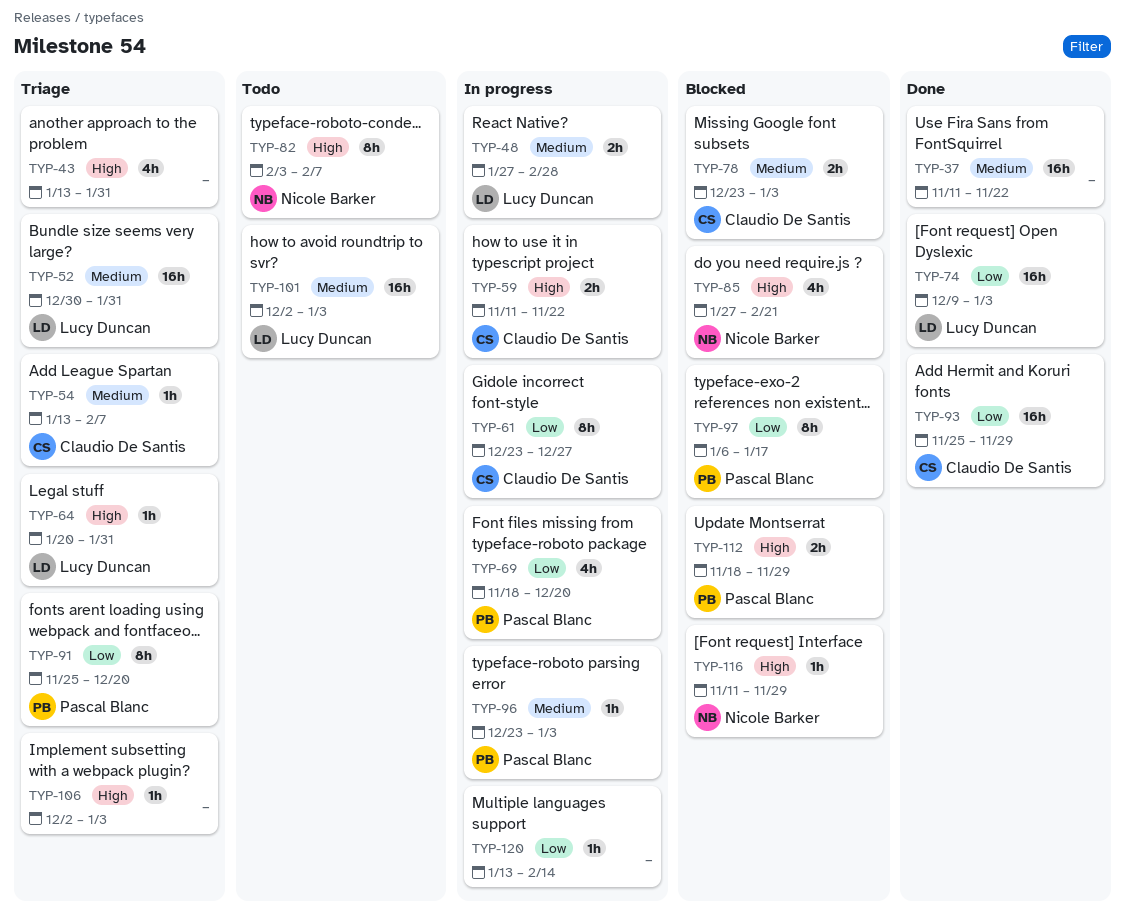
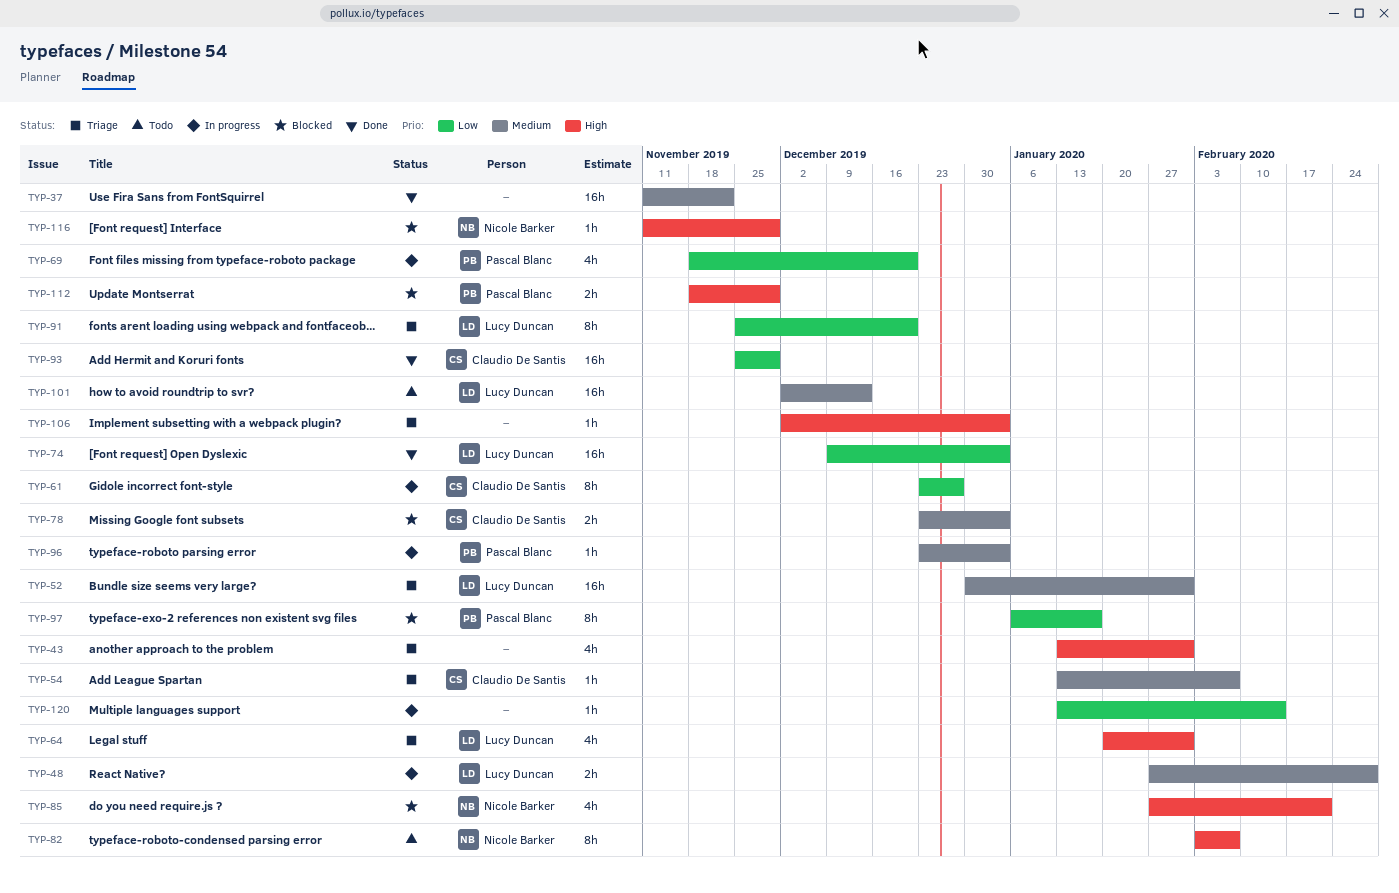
TYP-59: present -> none
TYP-64, estimate: 1h -> 4h
TYP-91, owner: Pascal Blanc -> Lucy Duncan
TYP-101, due: Jan 3 -> Dec 13

